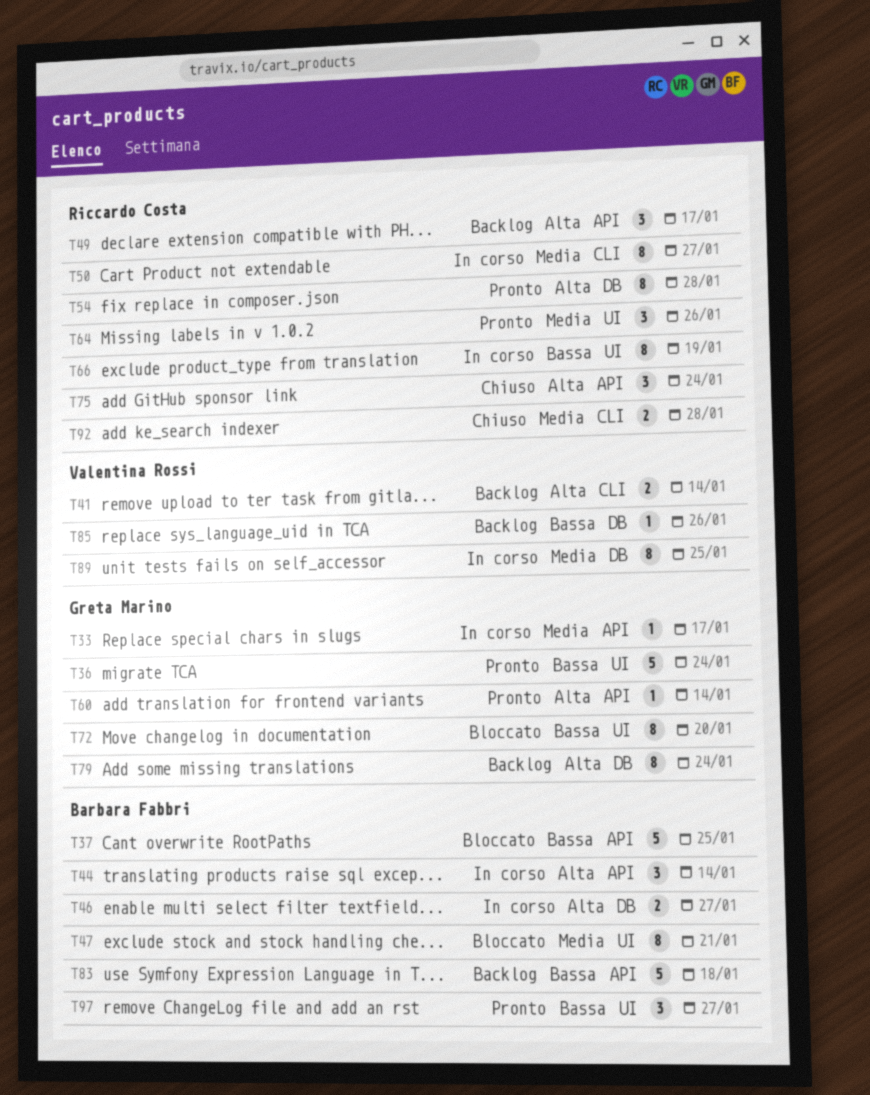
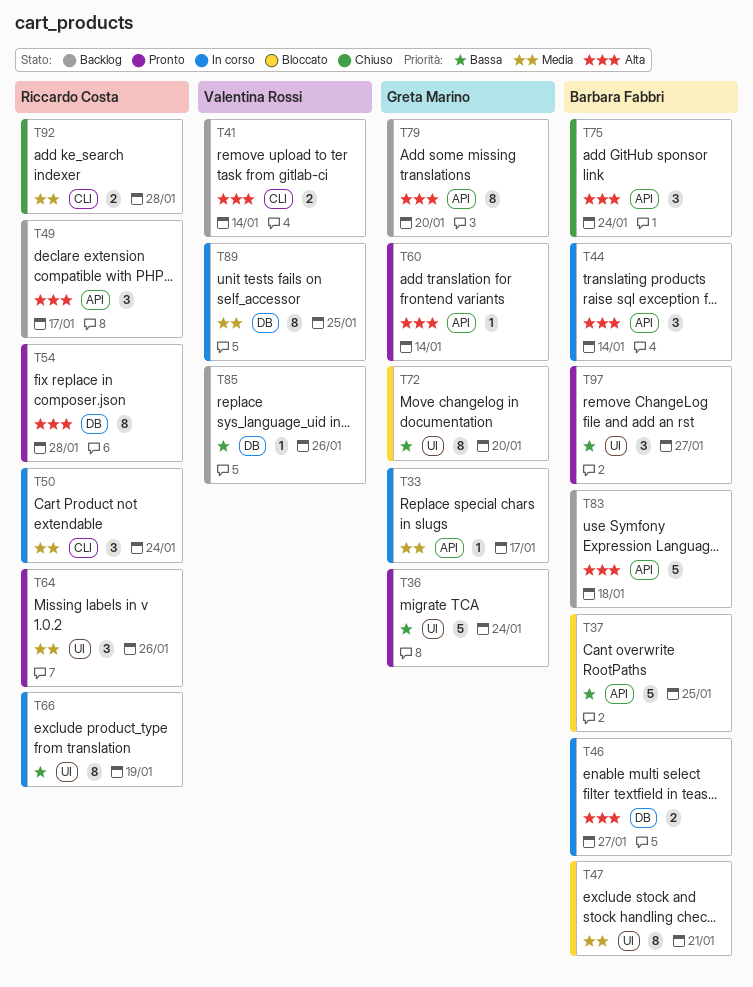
T50, estimate: 8 -> 3
T50, due: Jan 27 -> Jan 24
T75, owner: Riccardo Costa -> Barbara Fabbri
T79, label: DB -> API
T79, due: Jan 24 -> Jan 20
T83, priority: Bassa -> Alta

